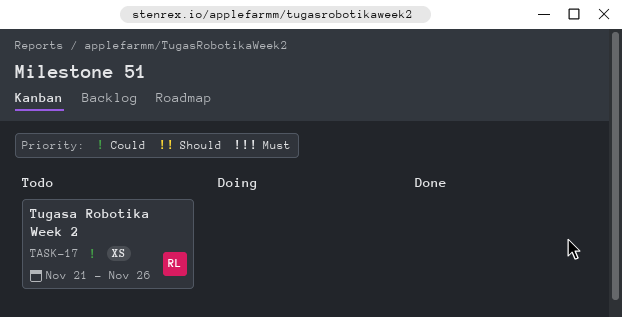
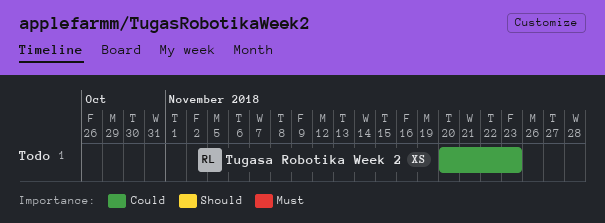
Tugasa Robotika Week 2, start: Nov 21 -> Nov 20
Tugasa Robotika Week 2, due: Nov 26 -> Nov 23

